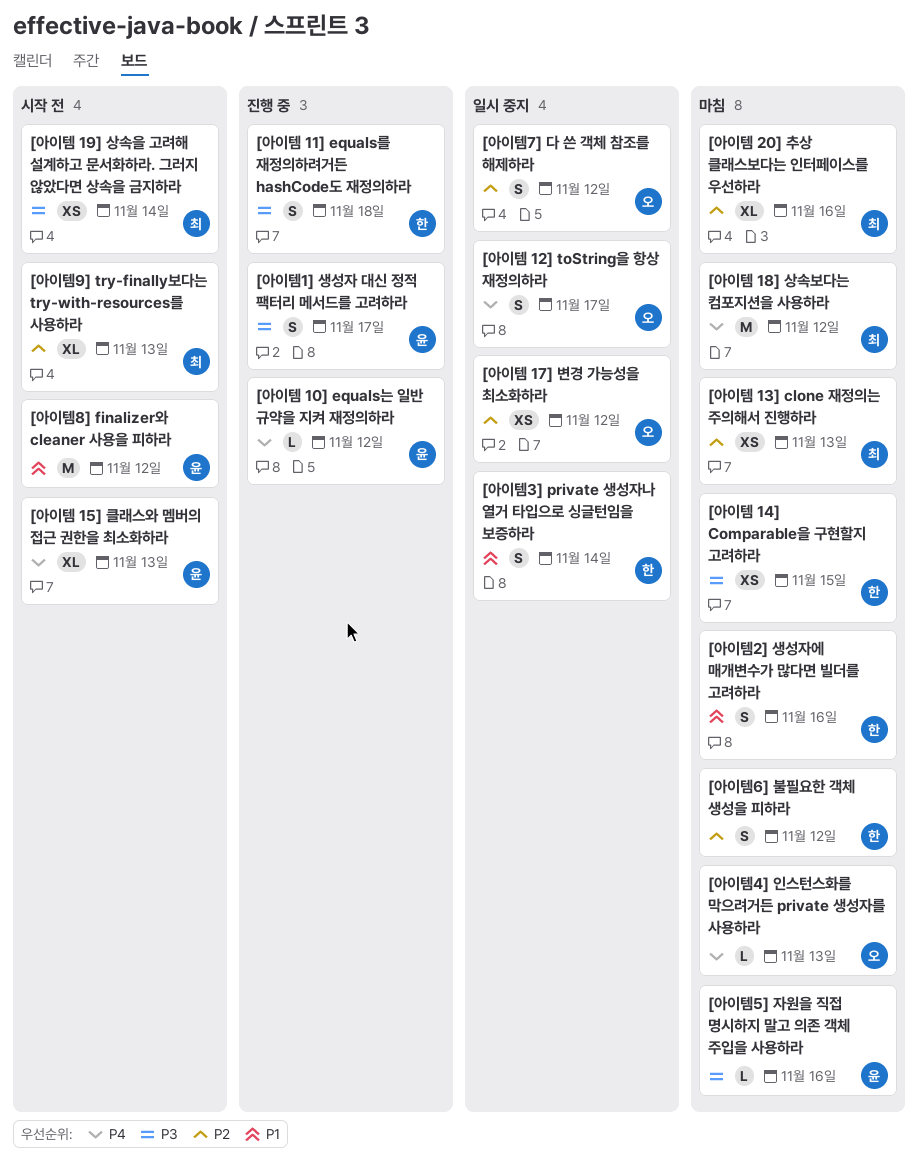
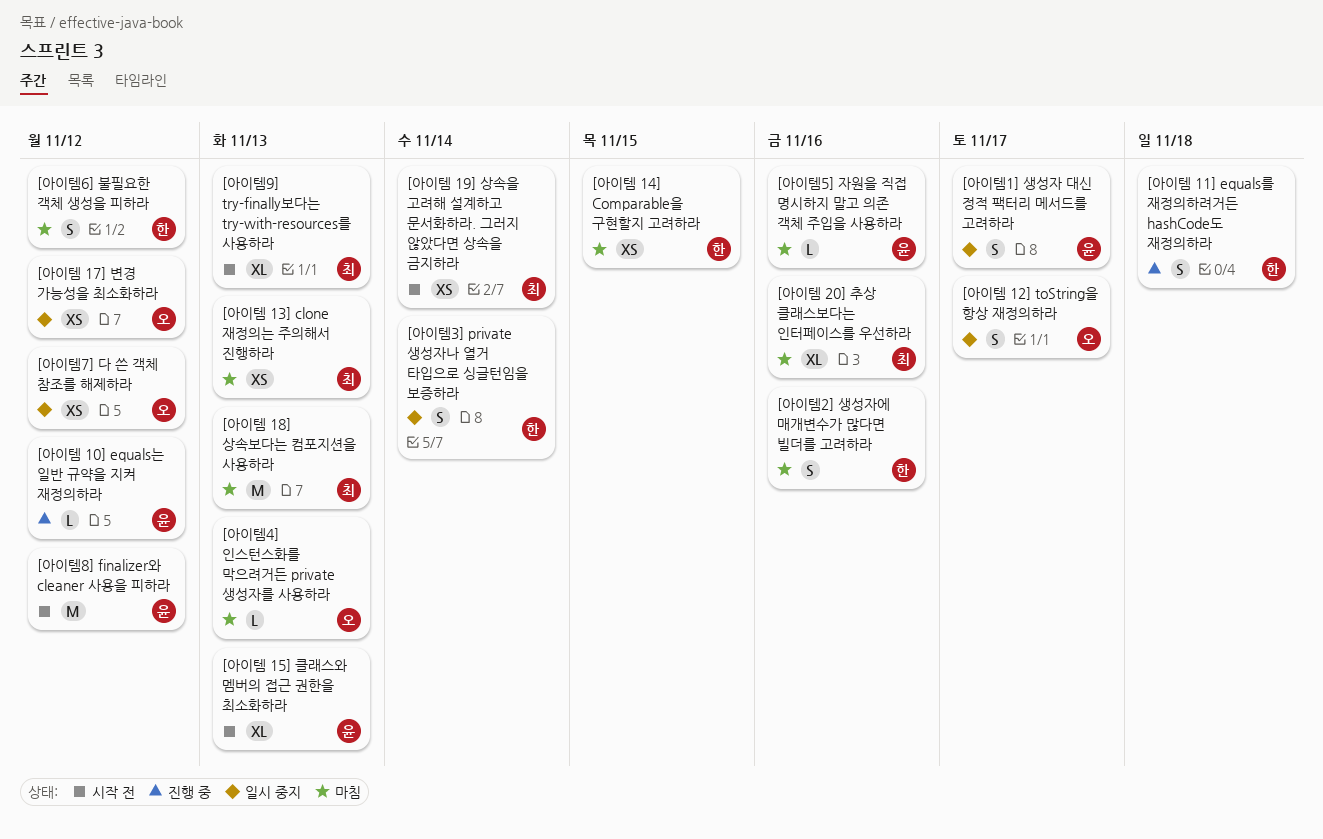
[아이템 18] 상속보다는 컴포지션을 사용하라, due: Nov 12 -> Nov 13
[아이템1] 생성자 대신 정적 팩터리 메서드를 고려하라, status: 진행 중 -> 일시 중지
[아이템7] 다 쓴 객체 참조를 해제하라, estimate: S -> XS

